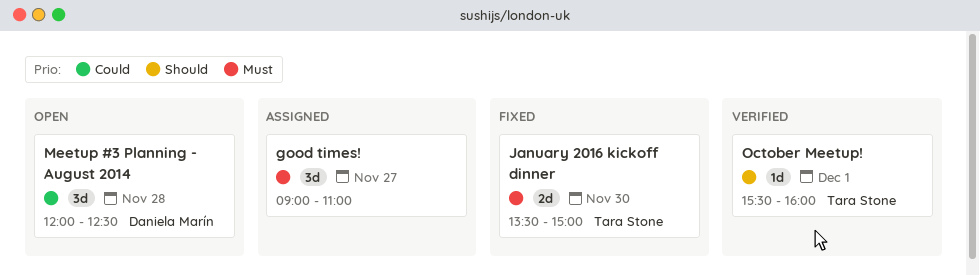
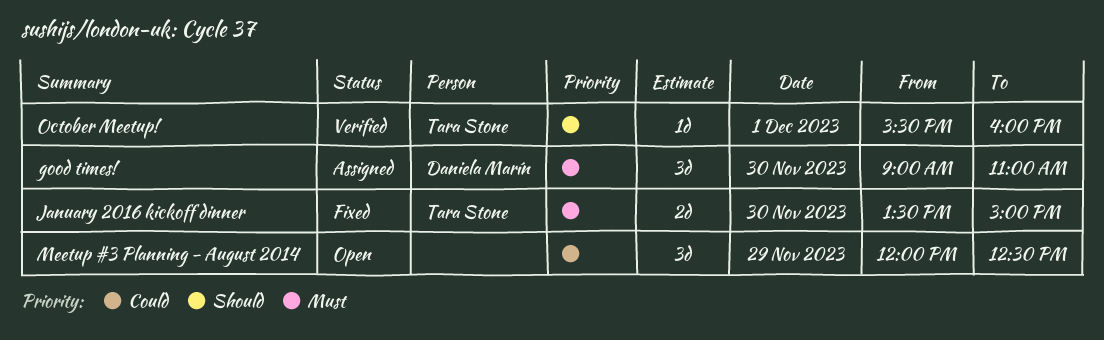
good times!, owner: none -> Daniela Marín
good times!, day: Nov 27 -> Nov 30
Meetup #3 Planning - August 2014, owner: Daniela Marín -> none
Meetup #3 Planning - August 2014, day: Nov 28 -> Nov 29

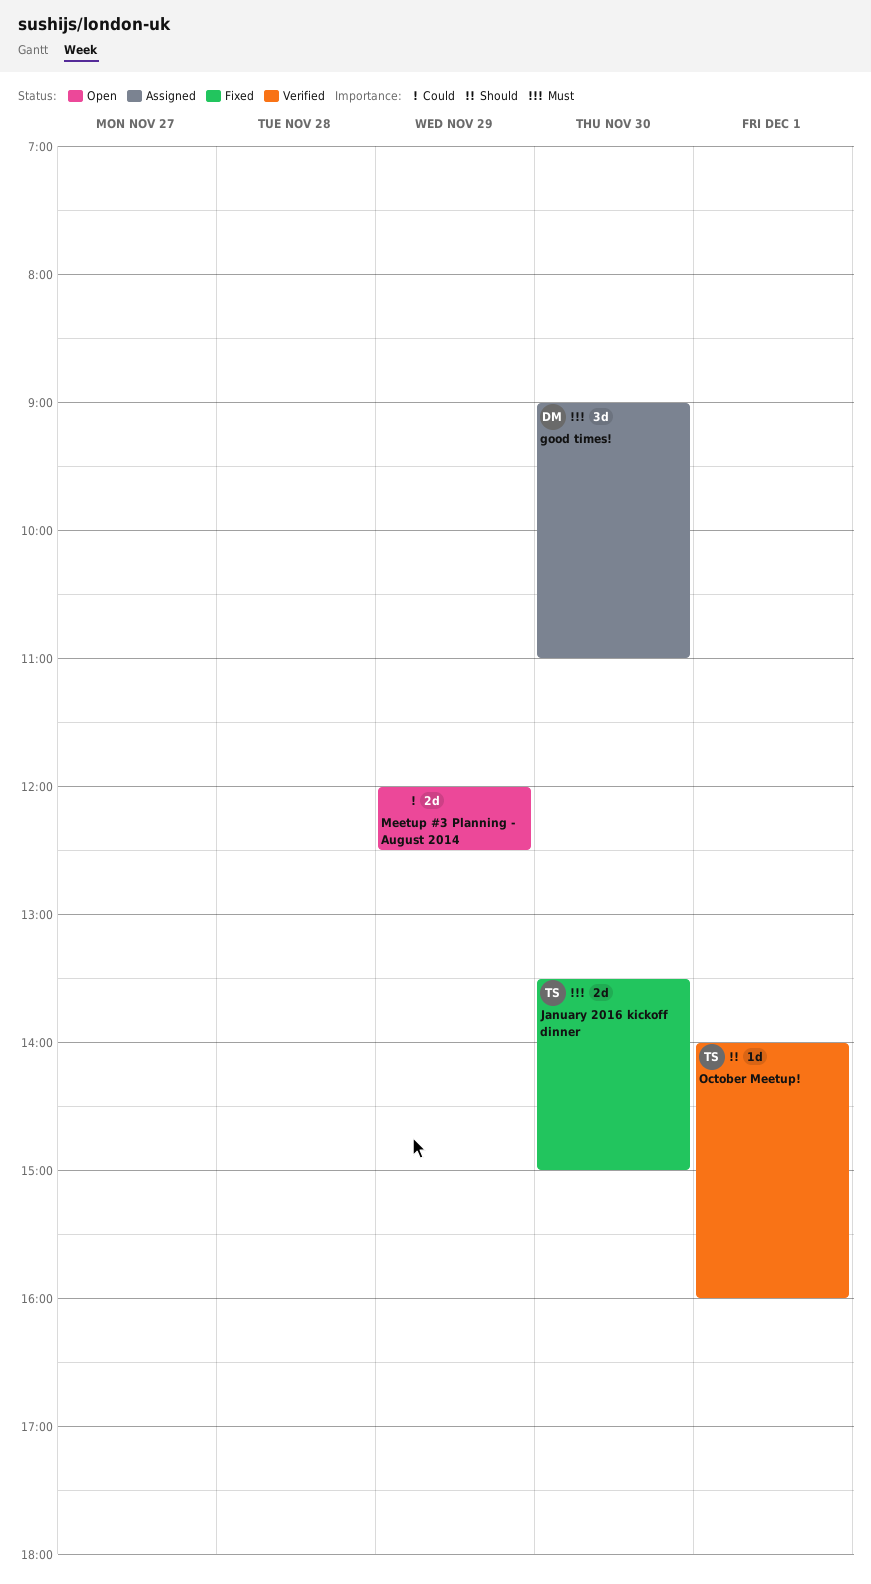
Meetup #3 Planning - August 2014, estimate: 3d -> 2d
October Meetup!, begins: 15:30 -> 14:00

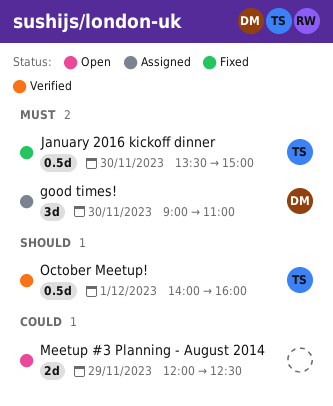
January 2016 kickoff dinner, estimate: 2d -> 0.5d
October Meetup!, estimate: 1d -> 0.5d

